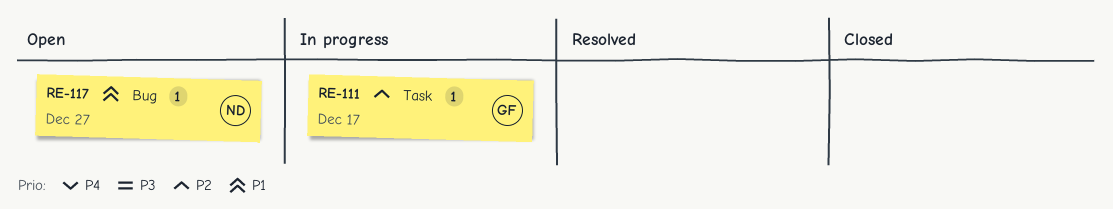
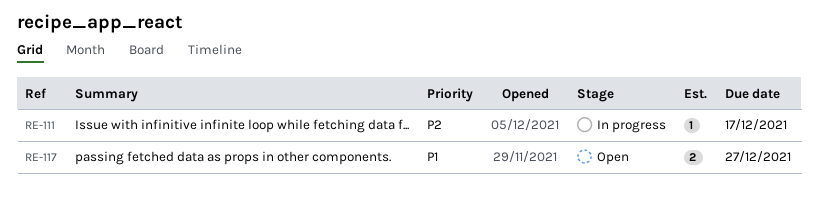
RE-117, estimate: 1 -> 2

